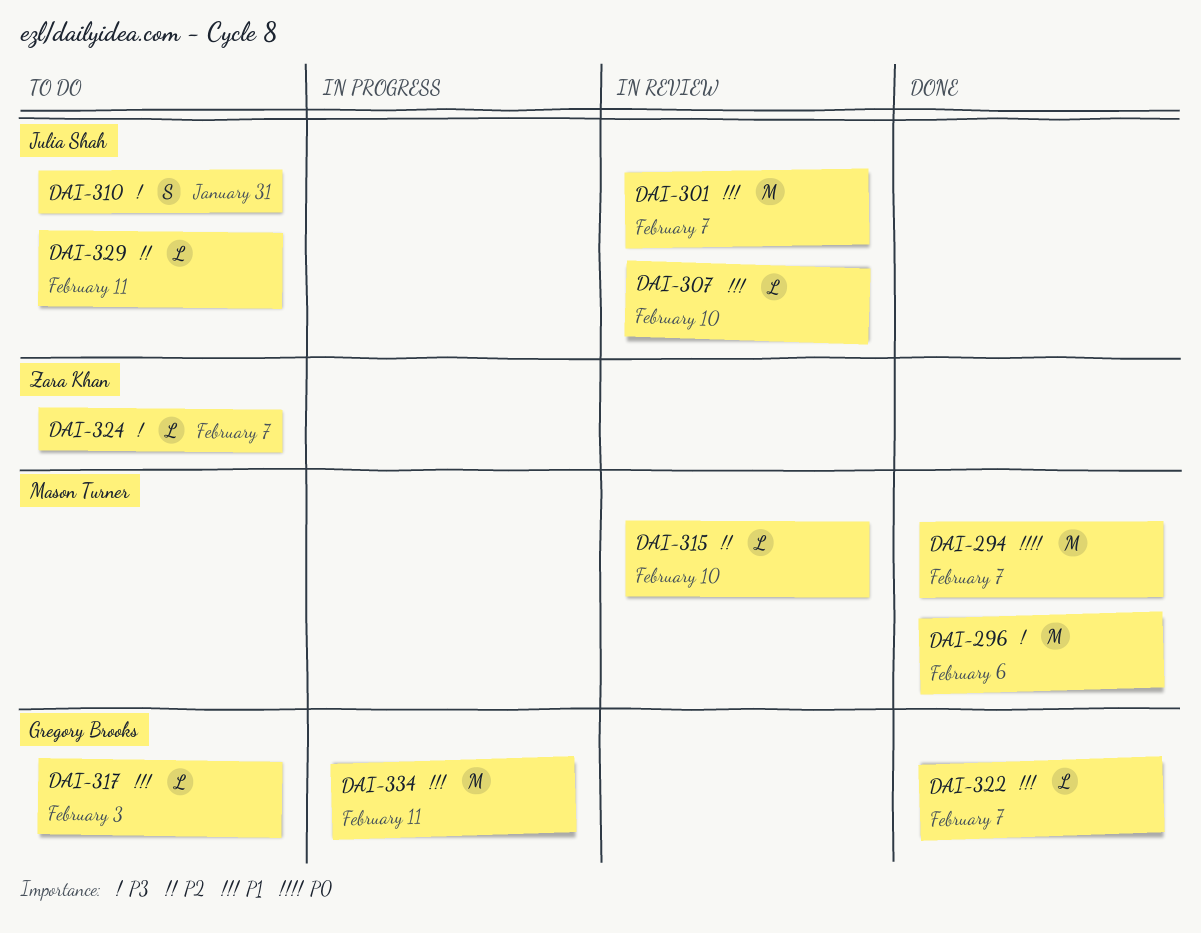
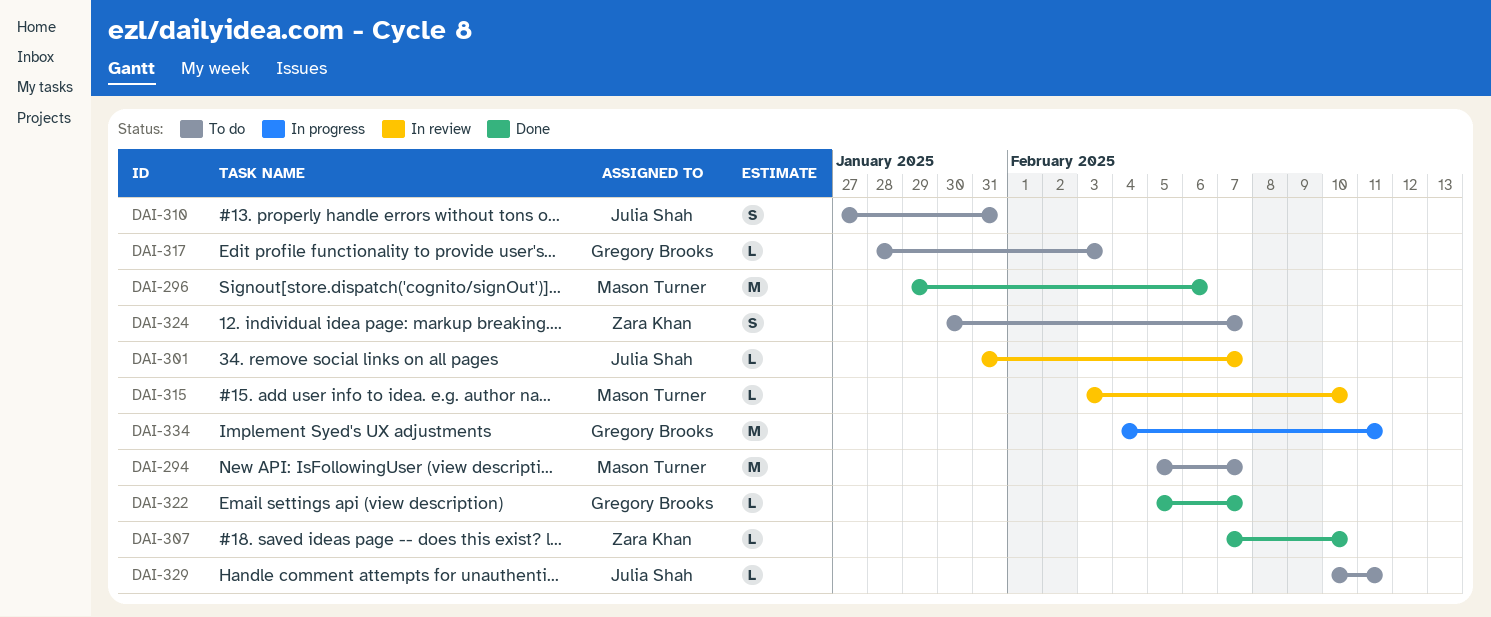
DAI-294, status: Done -> To do
DAI-301, estimate: M -> L
DAI-307, status: In review -> Done
DAI-307, owner: Julia Shah -> Zara Khan
DAI-324, estimate: L -> S

